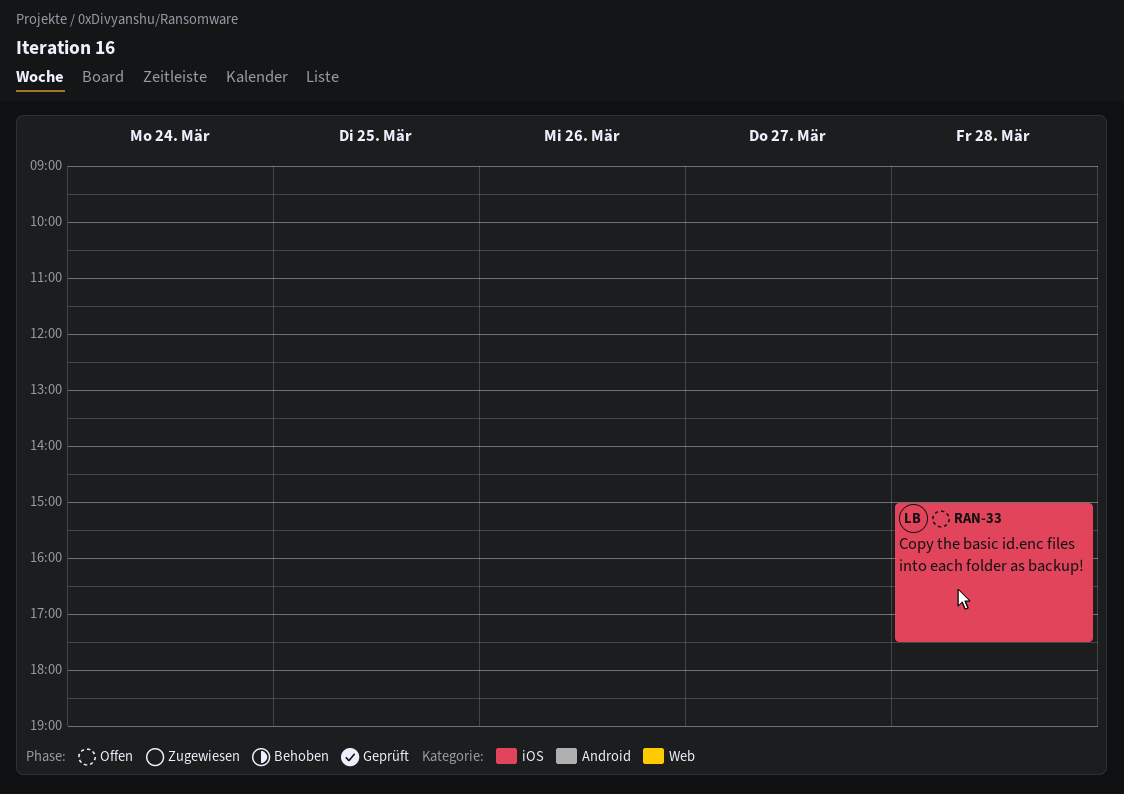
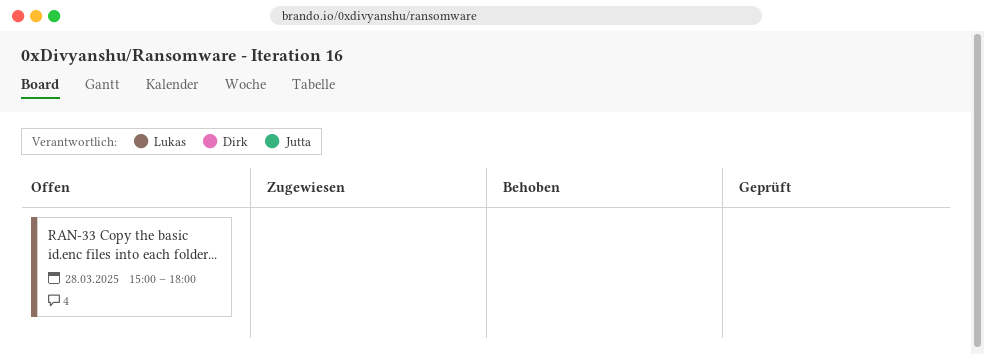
RAN-33, ends: 17:30 -> 18:00

